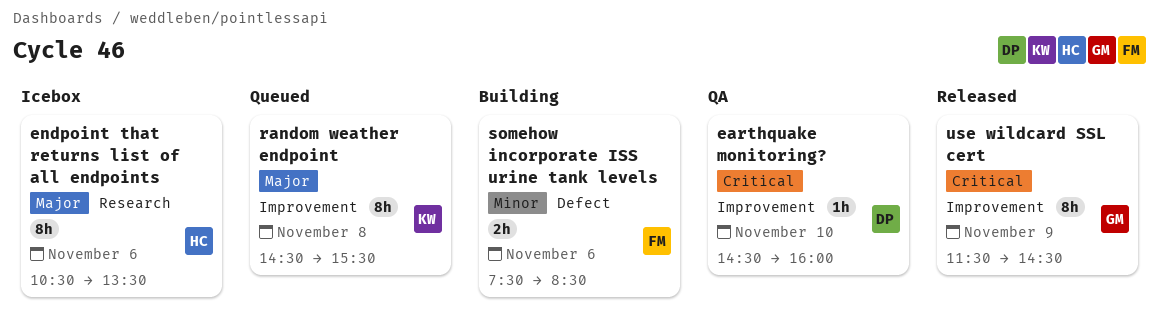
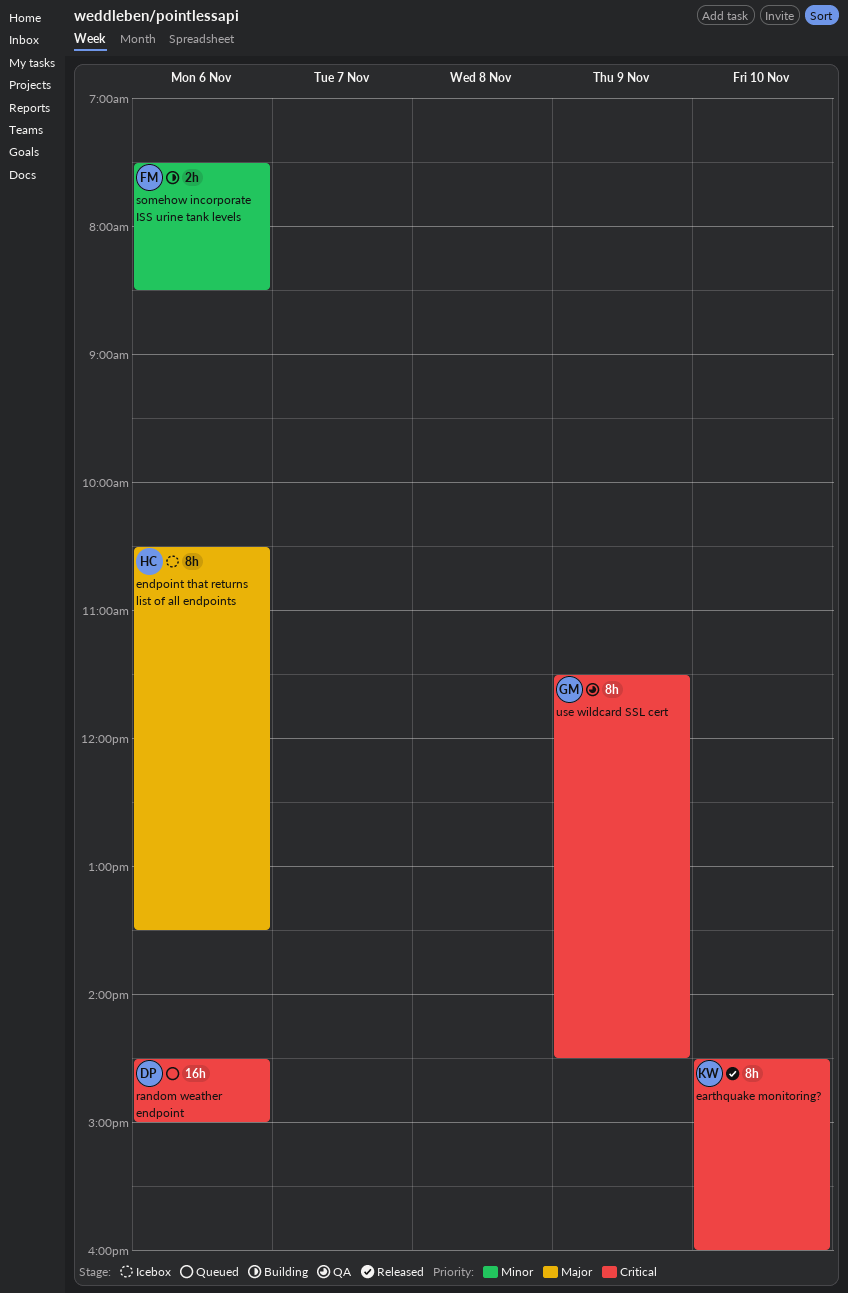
earthquake monitoring?, status: QA -> Released
earthquake monitoring?, owner: DP -> KW
earthquake monitoring?, estimate: 1h -> 8h
random weather endpoint, owner: KW -> DP
random weather endpoint, priority: Major -> Critical
random weather endpoint, estimate: 8h -> 16h
random weather endpoint, day: Nov 8 -> Nov 6
random weather endpoint, ends: 15:30 -> 15:00
use wildcard SSL cert, status: Released -> QA

